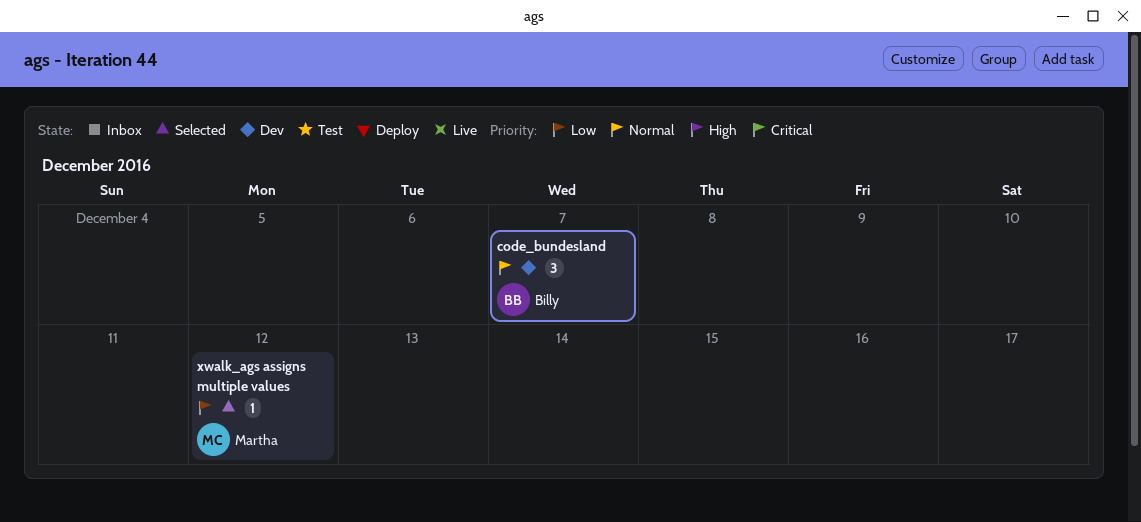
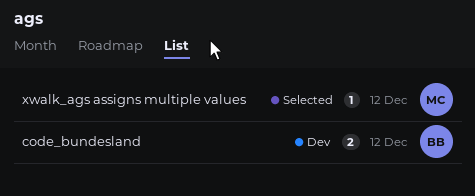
code_bundesland, estimate: 3 -> 2
code_bundesland, due: Dec 7 -> Dec 12

